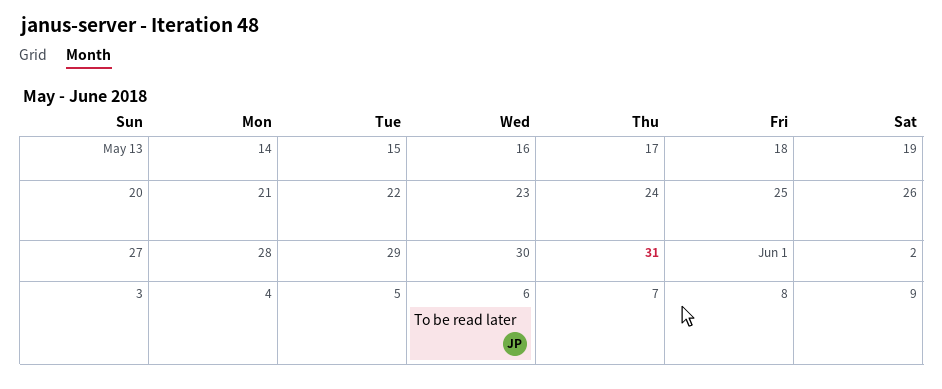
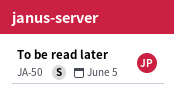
To be read later, due: Jun 6 -> Jun 5

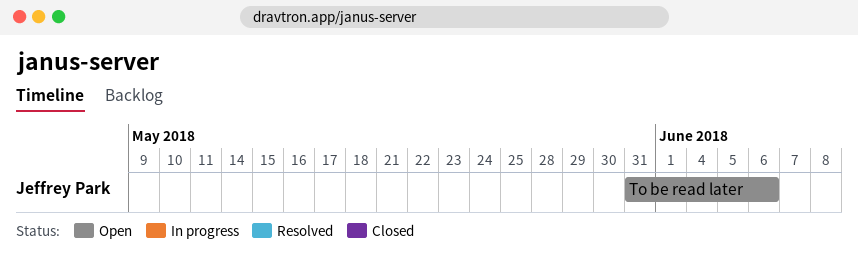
To be read later, due: Jun 5 -> Jun 6

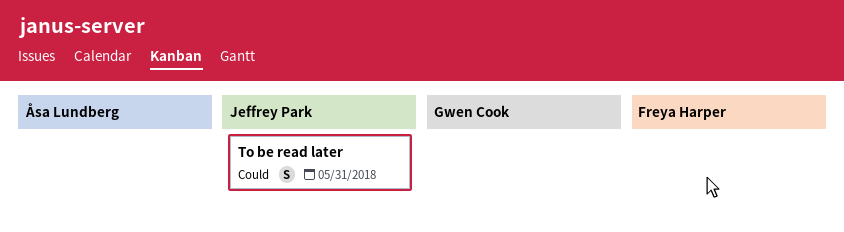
To be read later, due: Jun 6 -> May 31

